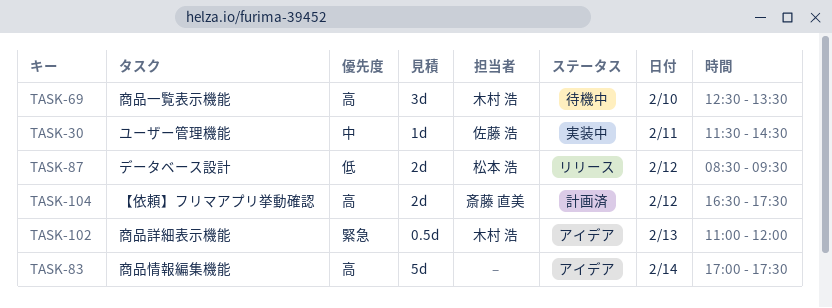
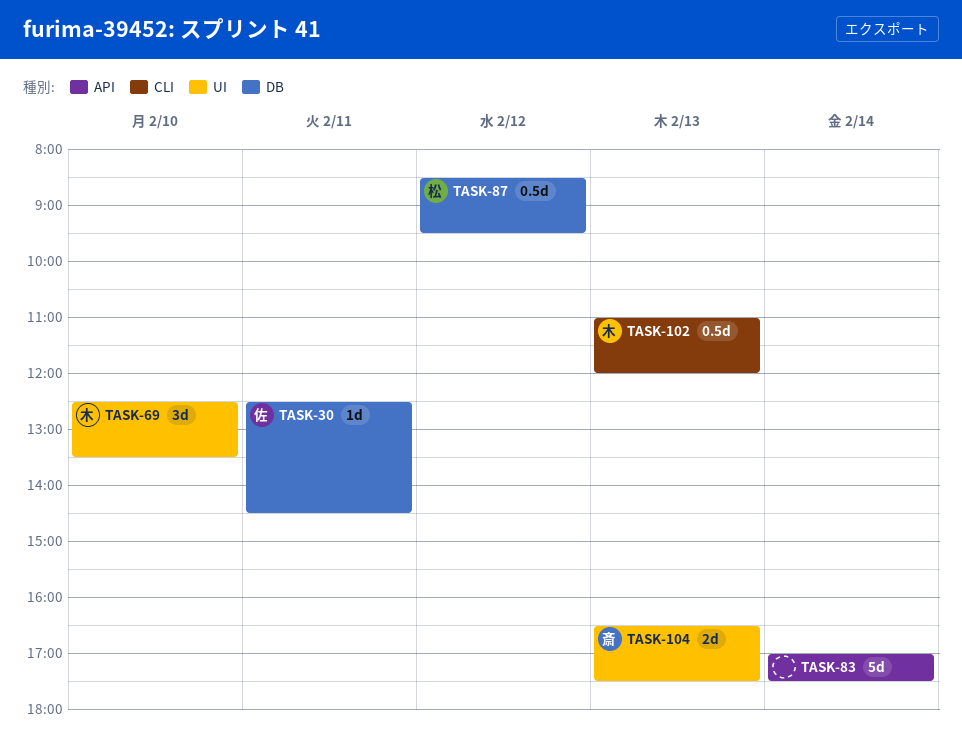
TASK-30, begins: 11:30 -> 12:30
TASK-87, estimate: 2d -> 0.5d
TASK-104, day: Feb 12 -> Feb 13

